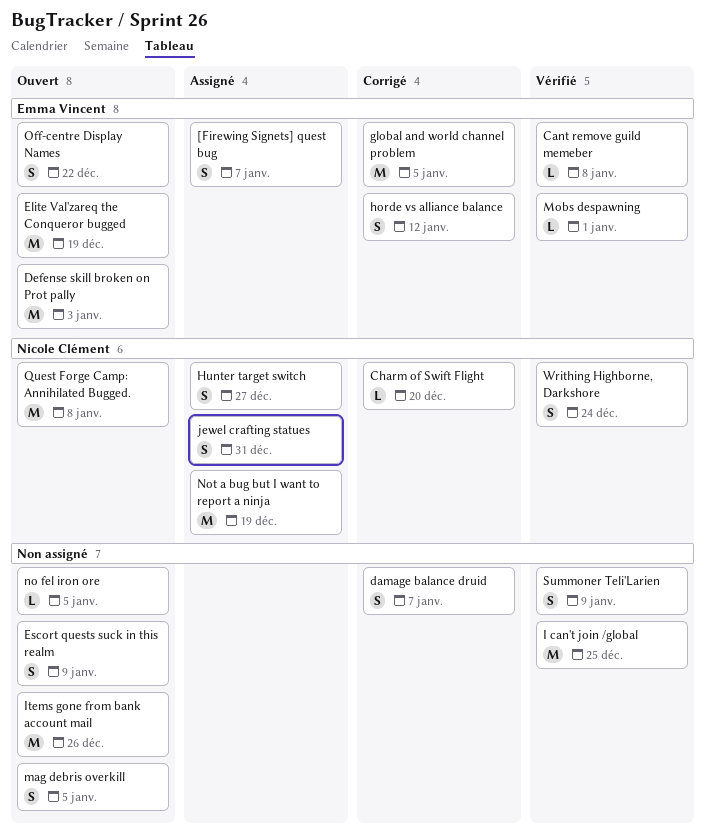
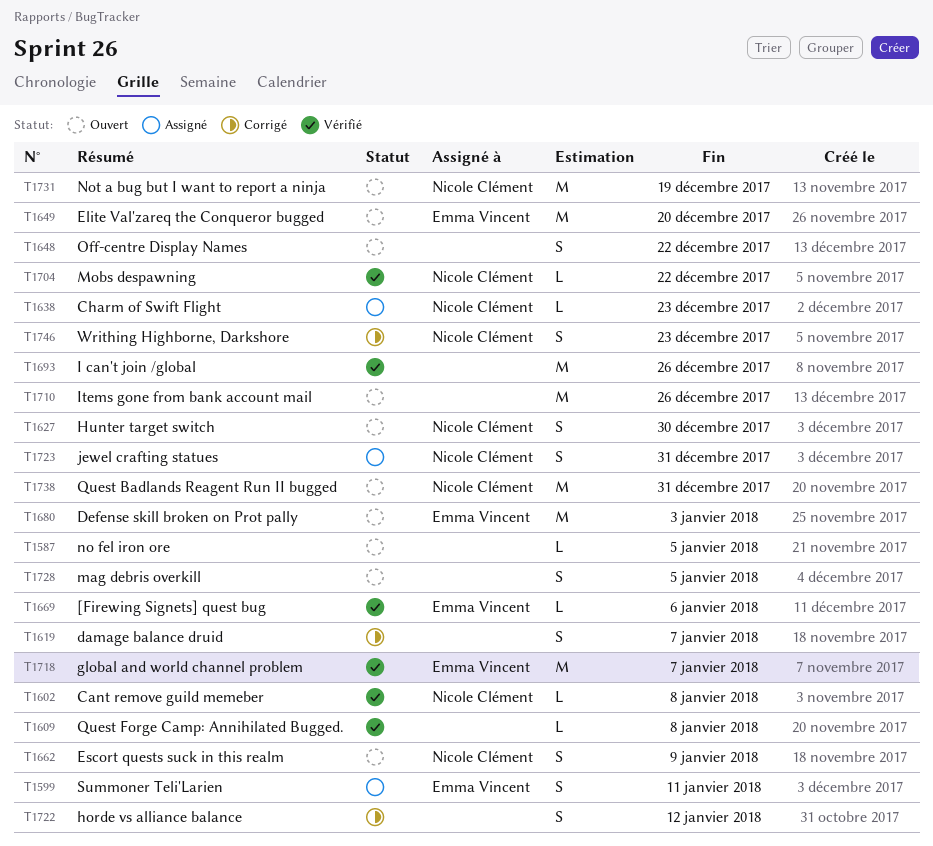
[Firewing Signets] quest bug, status: Assigné -> Vérifié
[Firewing Signets] quest bug, estimate: S -> L
[Firewing Signets] quest bug, due: Jan 7 -> Jan 6
Cant remove guild memeber, owner: Emma Vincent -> Nicole Clément
Charm of Swift Flight, status: Corrigé -> Assigné
Charm of Swift Flight, due: Dec 20 -> Dec 23
Elite Val'zareq the Conqueror bugged, due: Dec 19 -> Dec 20
Escort quests suck in this realm, owner: none -> Nicole Clément
global and world channel problem, status: Corrigé -> Vérifié
global and world channel problem, due: Jan 5 -> Jan 7
horde vs alliance balance, owner: Emma Vincent -> none
Hunter target switch, status: Assigné -> Ouvert
Hunter target switch, due: Dec 27 -> Dec 30
I can't join /global, due: Dec 25 -> Dec 26
Mobs despawning, owner: Emma Vincent -> Nicole Clément
Mobs despawning, due: Jan 1 -> Dec 22
Not a bug but I want to report a ninja, status: Assigné -> Ouvert
Off-centre Display Names, owner: Emma Vincent -> none
Quest Badlands Reagent Run II bugged: none -> present
Quest Forge Camp: Annihilated Bugged., status: Ouvert -> Vérifié
Quest Forge Camp: Annihilated Bugged., owner: Nicole Clément -> none
Quest Forge Camp: Annihilated Bugged., estimate: M -> L
Summoner Teli'Larien, status: Vérifié -> Assigné
Summoner Teli'Larien, owner: none -> Emma Vincent
Summoner Teli'Larien, due: Jan 9 -> Jan 11
Writhing Highborne, Darkshore, status: Vérifié -> Corrigé
Writhing Highborne, Darkshore, due: Dec 24 -> Dec 23

